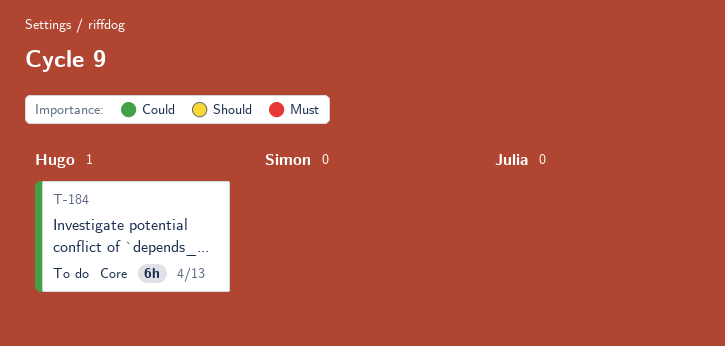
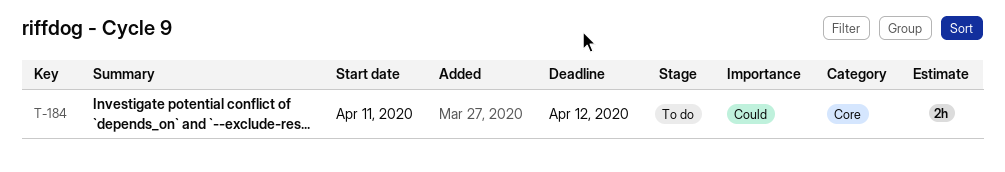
T-184, estimate: 6h -> 2h
T-184, due: Apr 13 -> Apr 12

